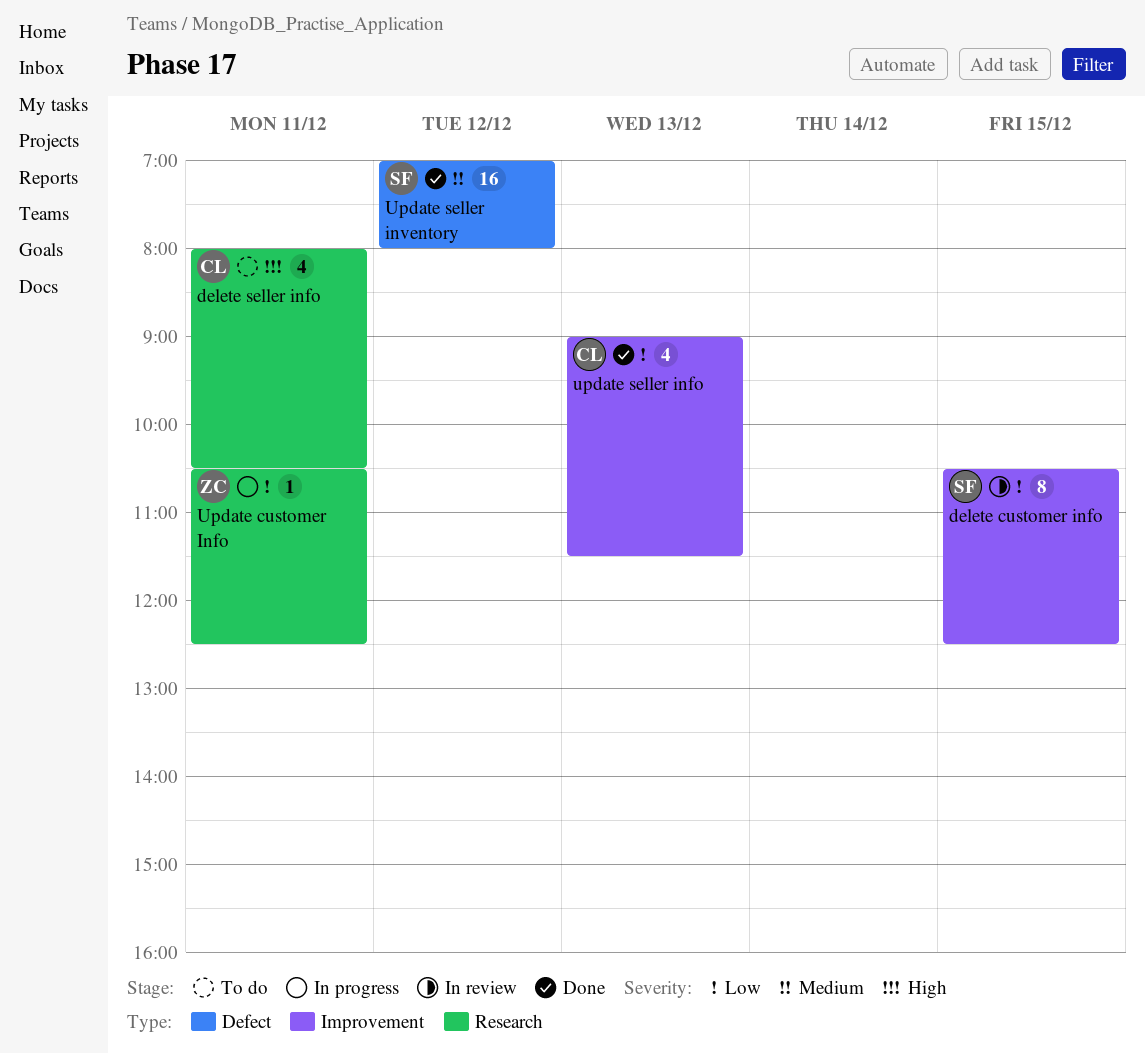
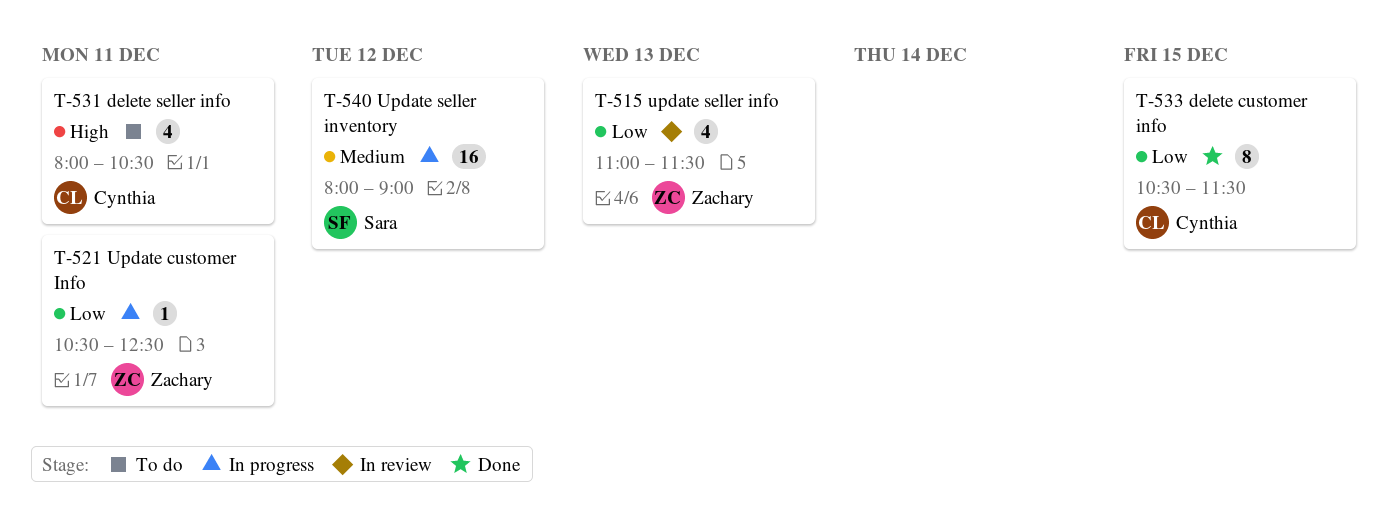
delete customer info, status: In review -> Done
delete customer info, owner: Sara -> Cynthia
delete customer info, ends: 12:30 -> 11:30
update seller info, status: Done -> In review
update seller info, owner: Cynthia -> Zachary
update seller info, begins: 09:00 -> 11:00
Update seller inventory, status: Done -> In progress
Update seller inventory, begins: 07:00 -> 08:00
Update seller inventory, ends: 08:00 -> 09:00

